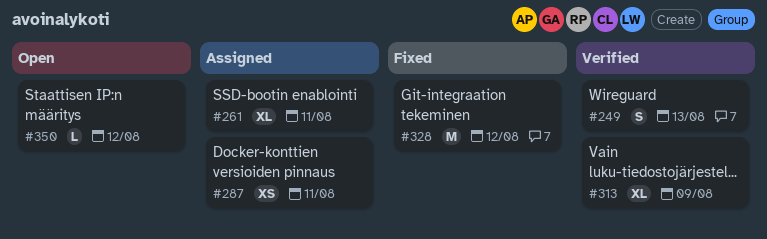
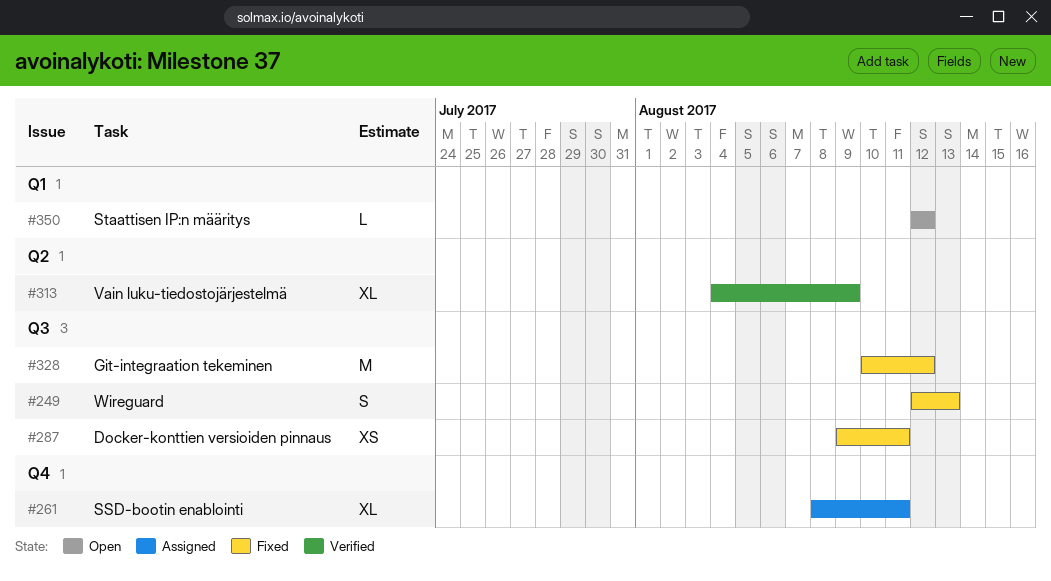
#249, status: Verified -> Fixed
#287, status: Assigned -> Fixed

